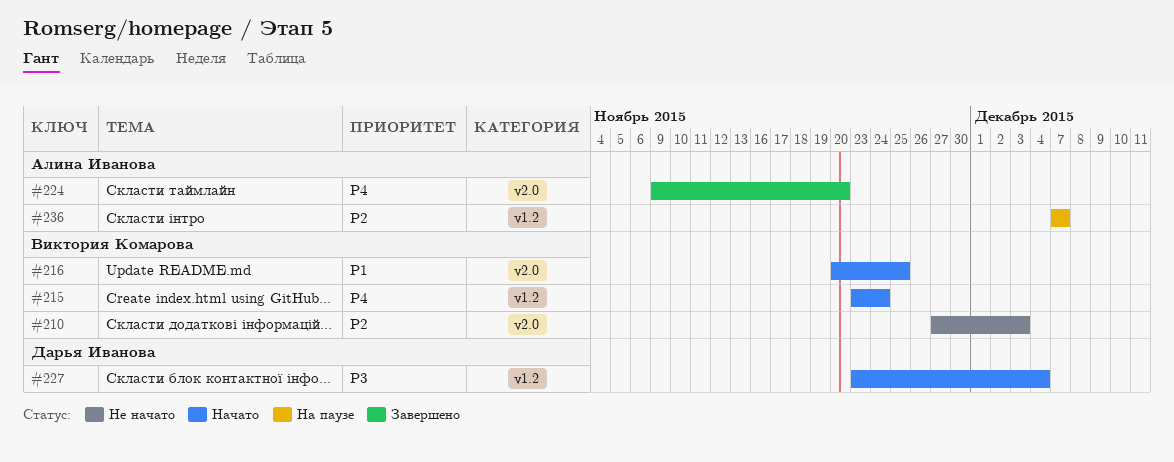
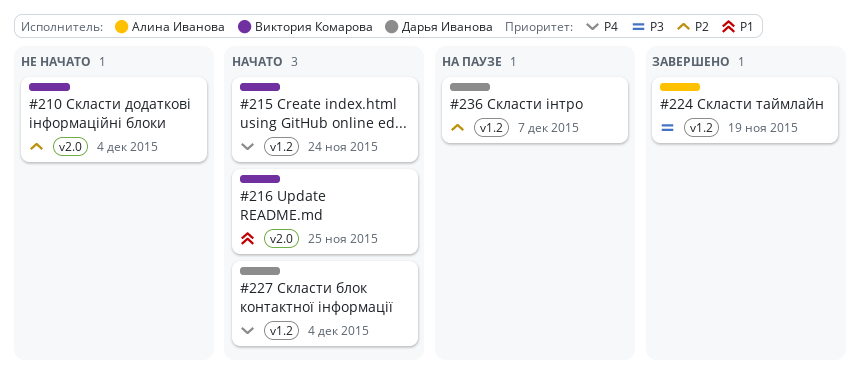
#210, due: Dec 3 -> Dec 4
#224, priority: P4 -> P3
#224, label: v2.0 -> v1.2
#224, due: Nov 20 -> Nov 19
#227, priority: P3 -> P4
#236, owner: Алина Иванова -> Дарья Иванова

